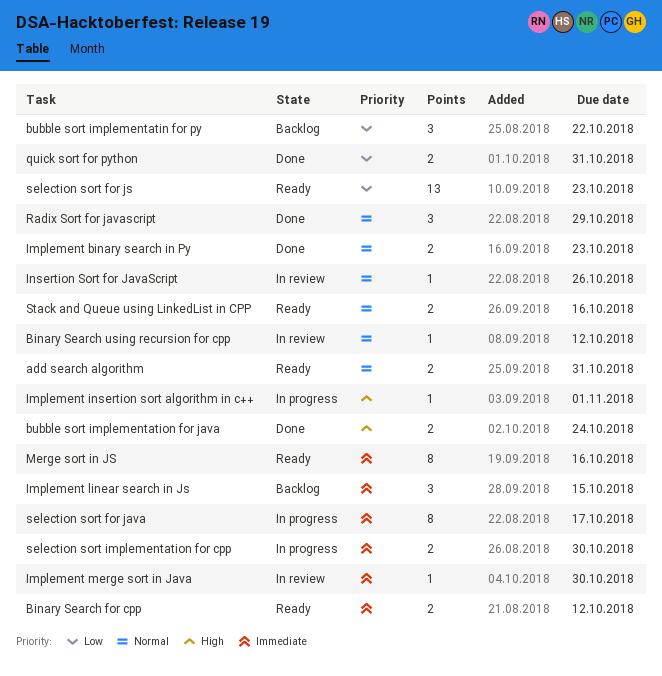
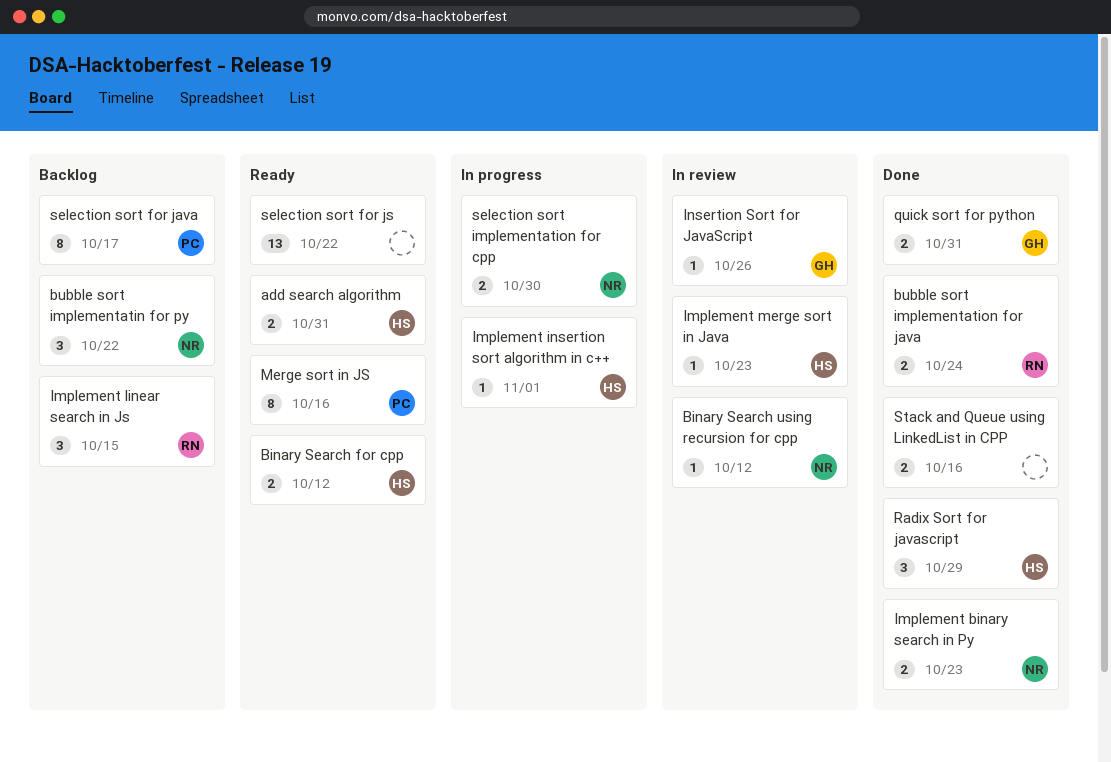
Implement merge sort in Java, due: Oct 30 -> Oct 23
selection sort for java, status: In progress -> Backlog
selection sort for js, due: Oct 23 -> Oct 22
Stack and Queue using LinkedList in CPP, status: Ready -> Done

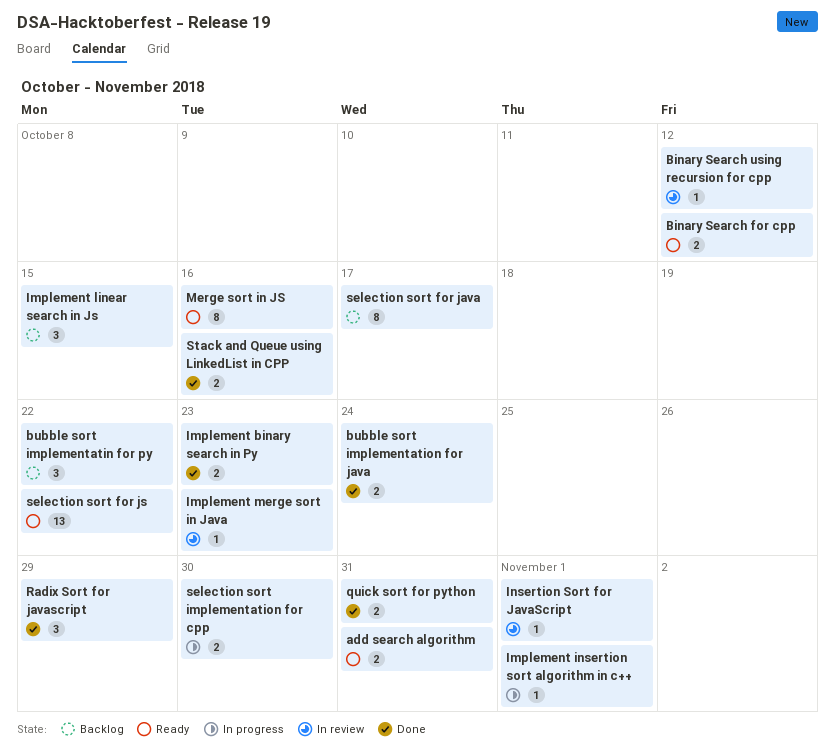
Insertion Sort for JavaScript, due: Oct 26 -> Nov 1

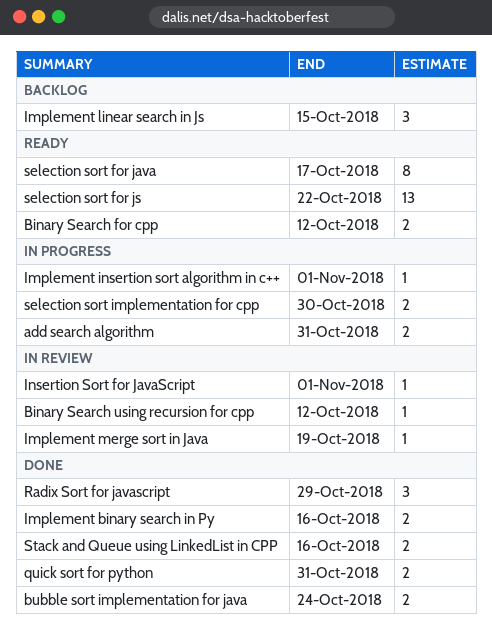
add search algorithm, status: Ready -> In progress
bubble sort implementatin for py: present -> none
Implement binary search in Py, due: Oct 23 -> Oct 16
Implement merge sort in Java, due: Oct 23 -> Oct 19
Merge sort in JS: present -> none
selection sort for java, status: Backlog -> Ready

